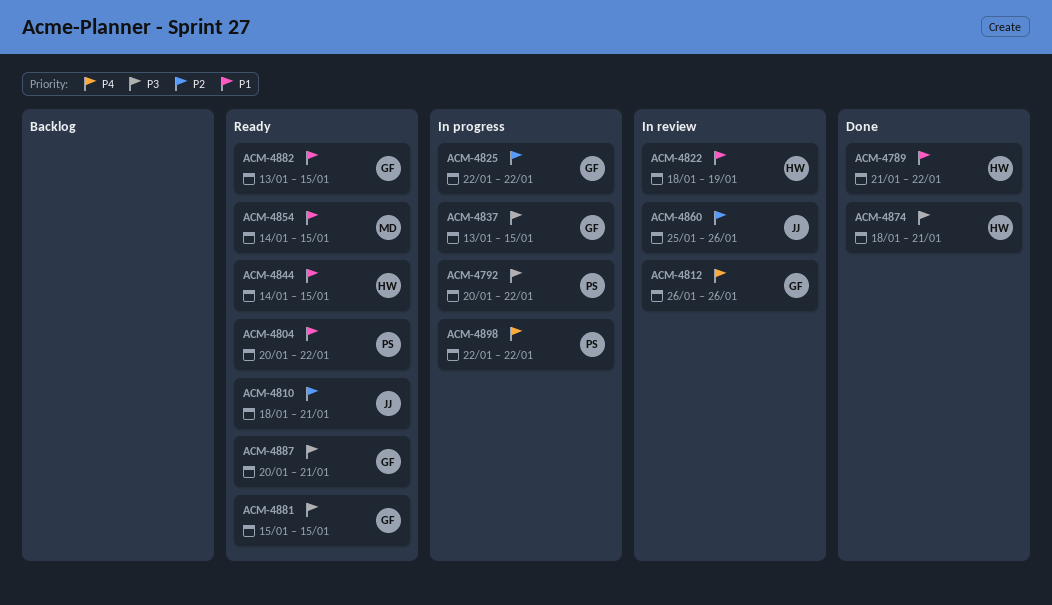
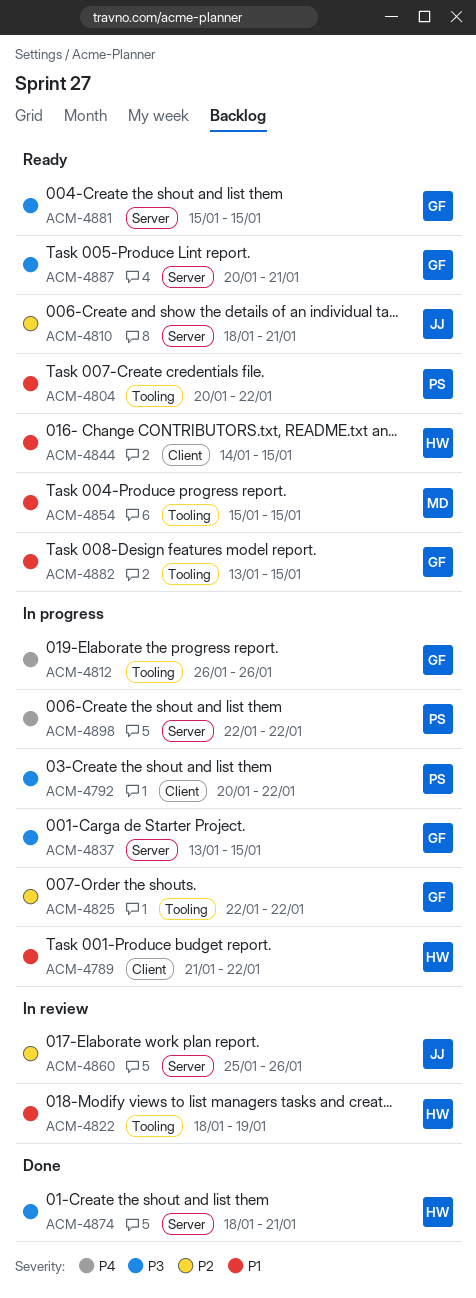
ACM-4789, status: Done -> In progress
ACM-4812, status: In review -> In progress
ACM-4854, start: Jan 14 -> Jan 15

